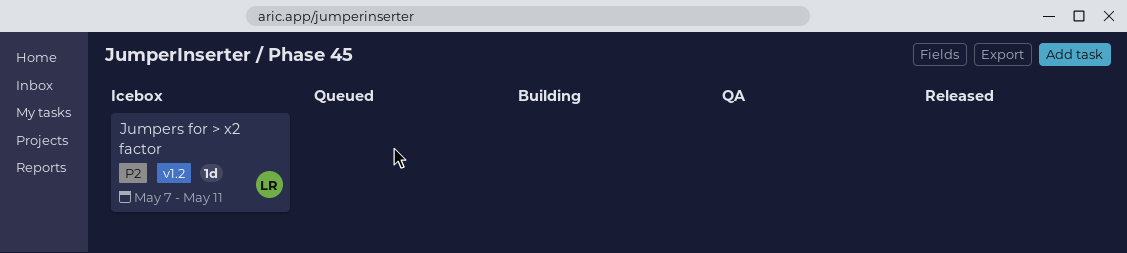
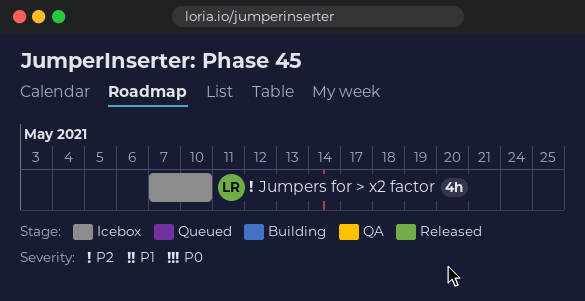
Jumpers for > x2 factor, estimate: 1d -> 4h
Jumpers for > x2 factor, due: May 11 -> May 10

